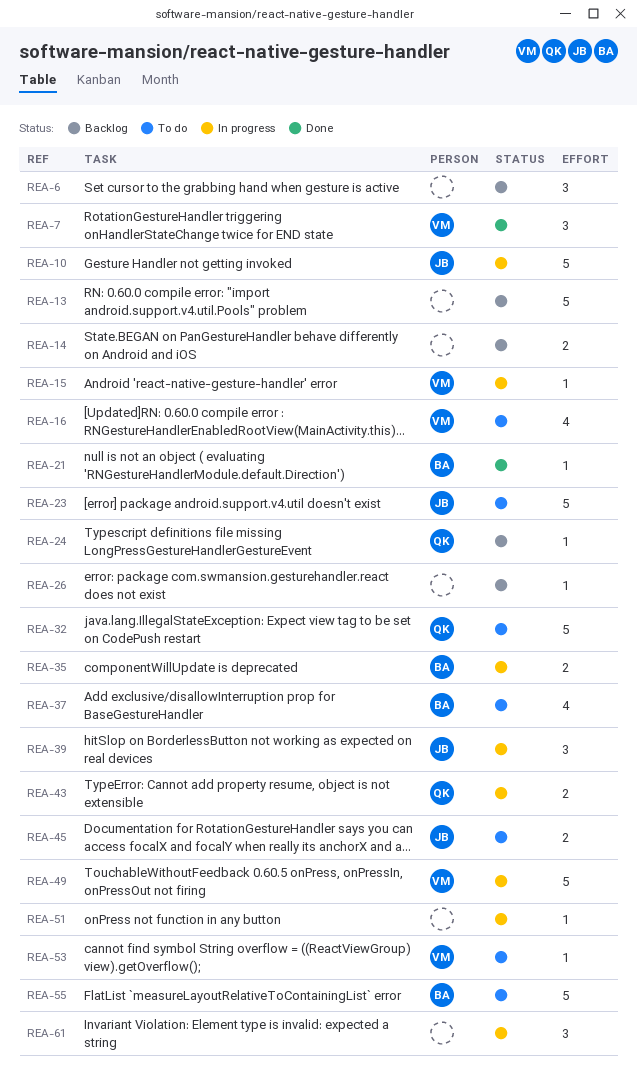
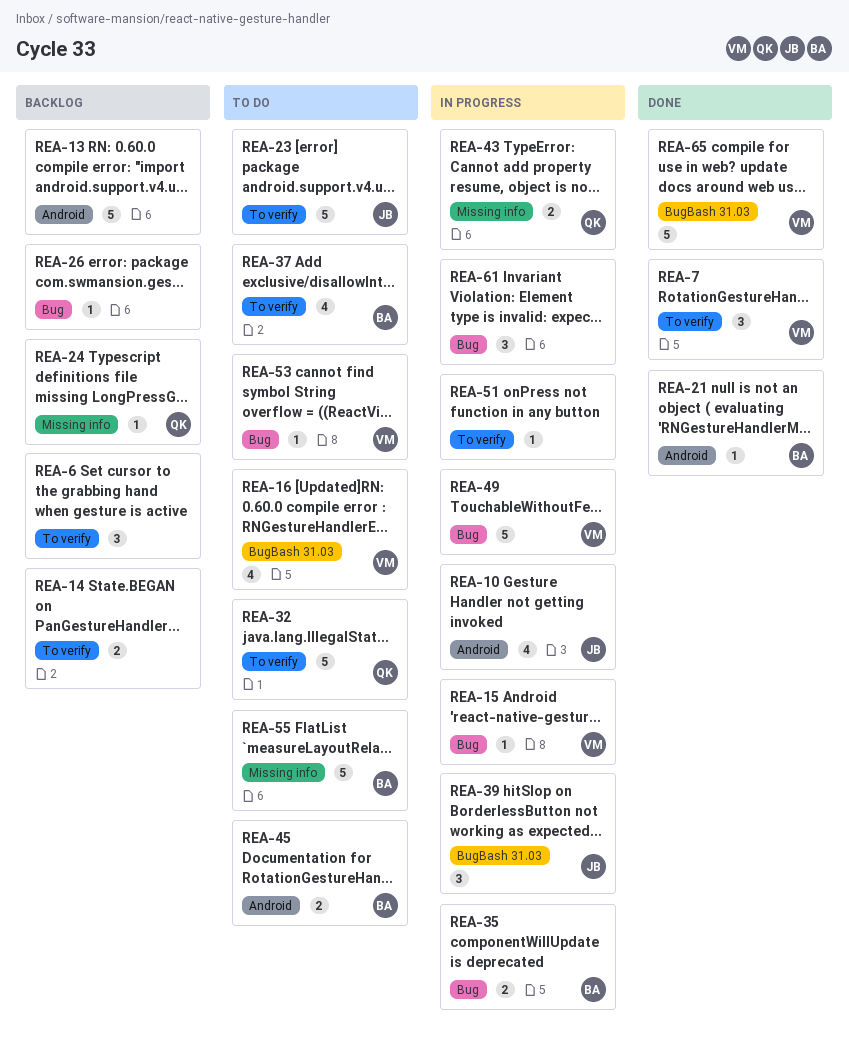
REA-10, estimate: 5 -> 4
REA-45, owner: JB -> BA
REA-65: none -> present

